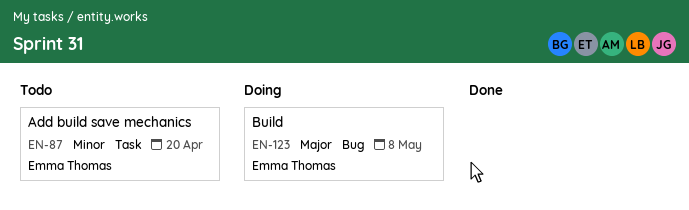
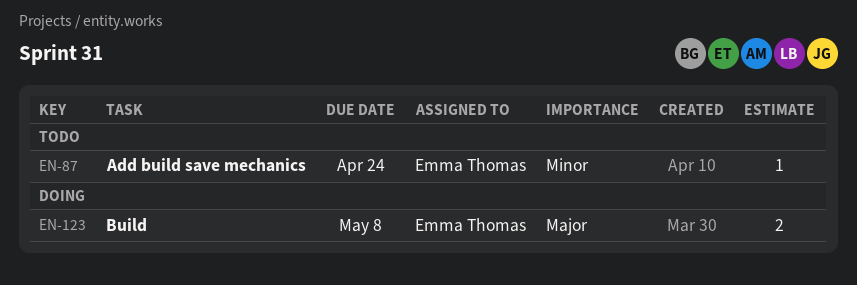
EN-87, due: Apr 20 -> Apr 24

